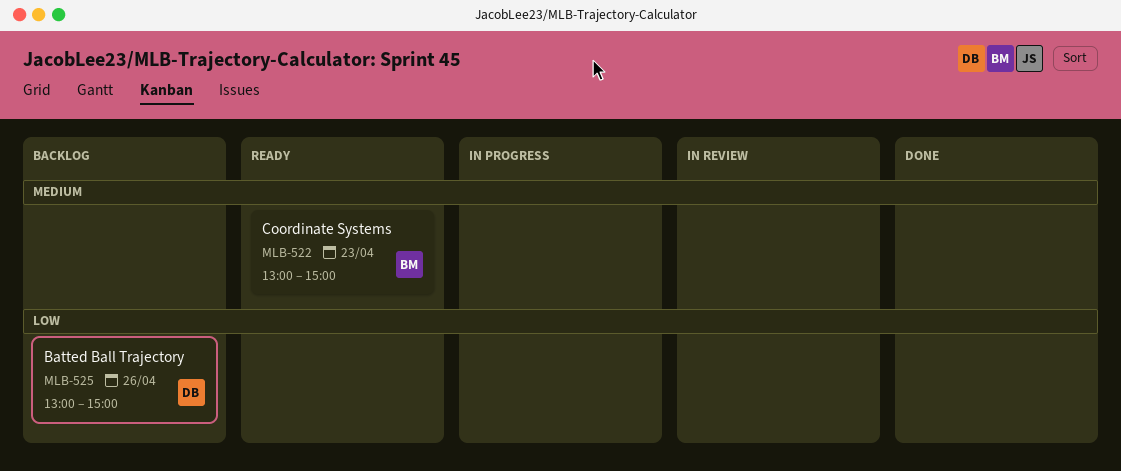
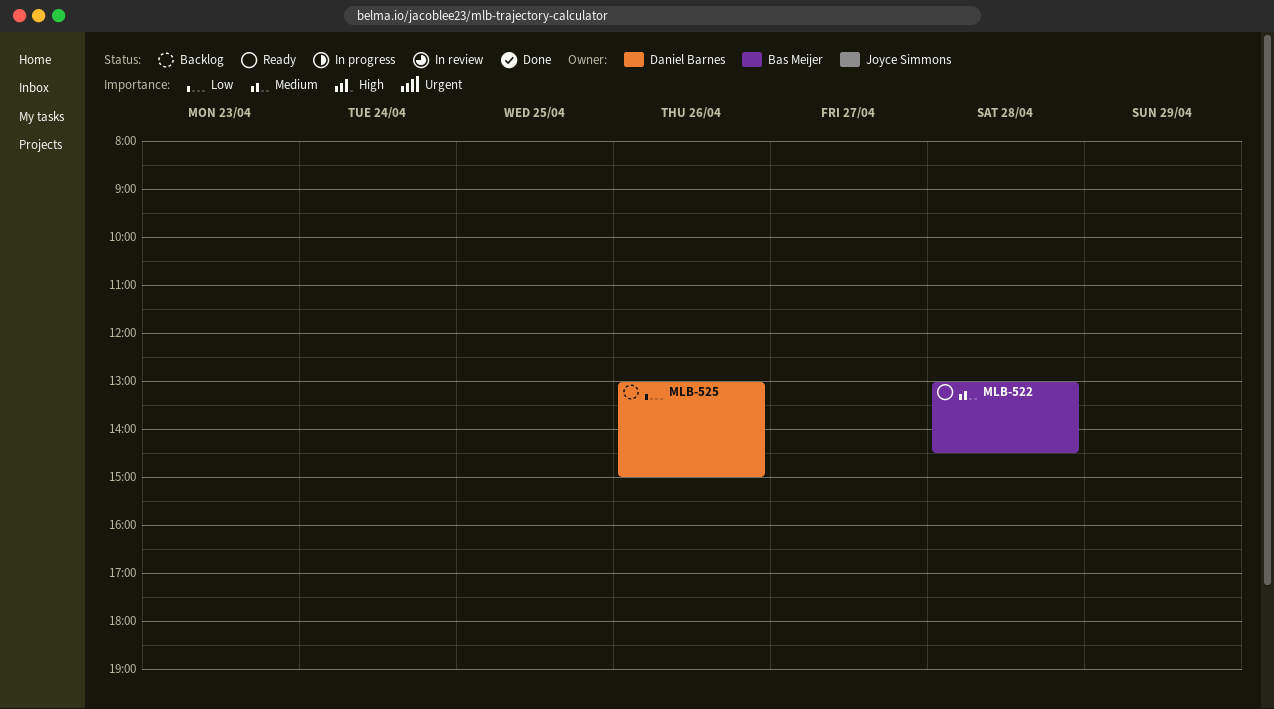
MLB-522, day: Apr 23 -> Apr 28
MLB-522, ends: 15:00 -> 14:30

